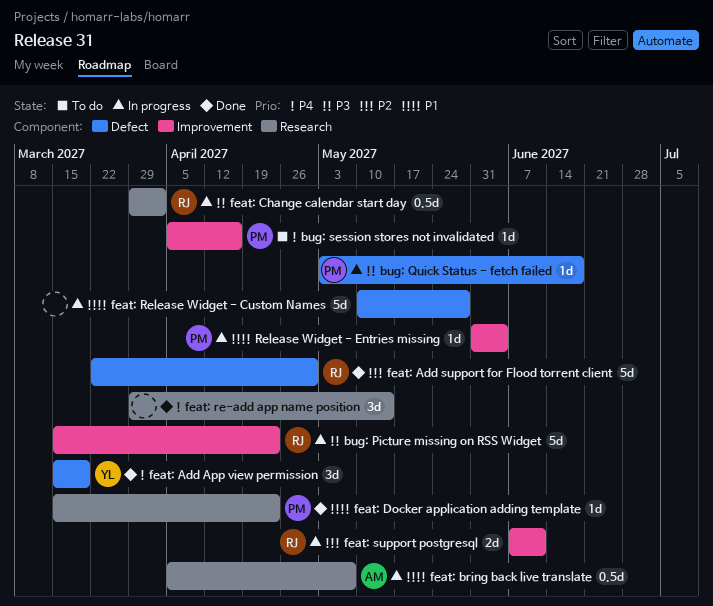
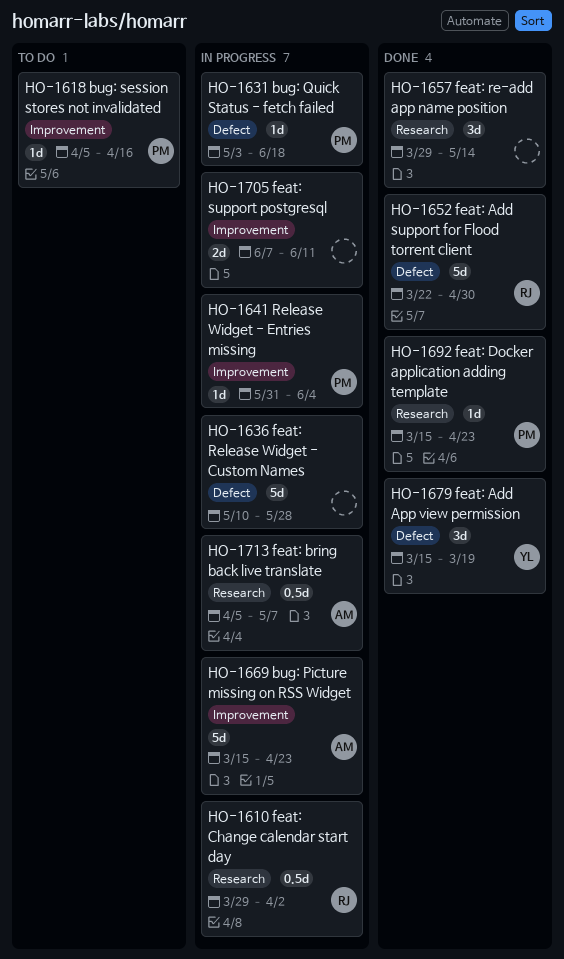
bug: Picture missing on RSS Widget, owner: RJ -> AM
feat: support postgresql, owner: RJ -> none

